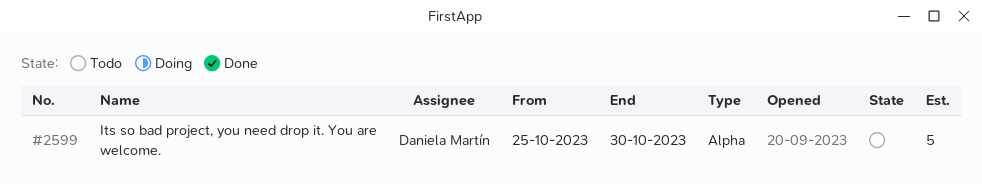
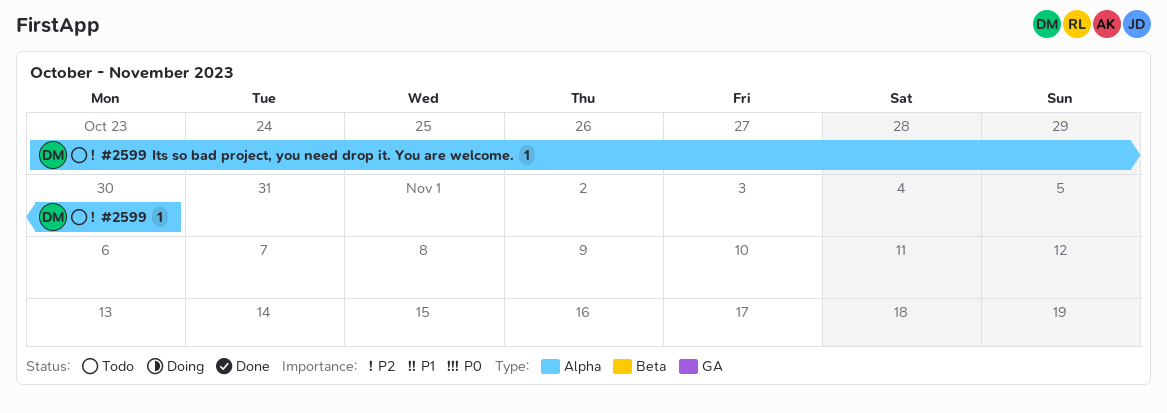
#2599, estimate: 5 -> 1
#2599, start: Oct 25 -> Oct 23

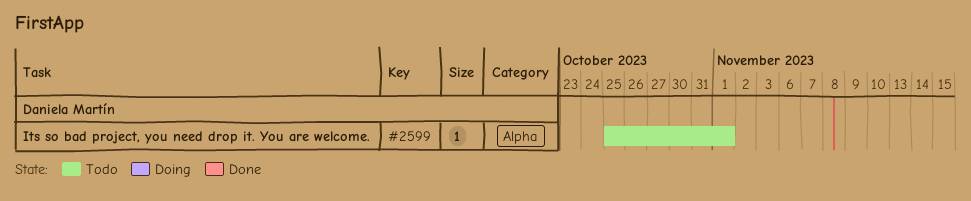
#2599, start: Oct 23 -> Oct 25
#2599, due: Oct 30 -> Nov 1

